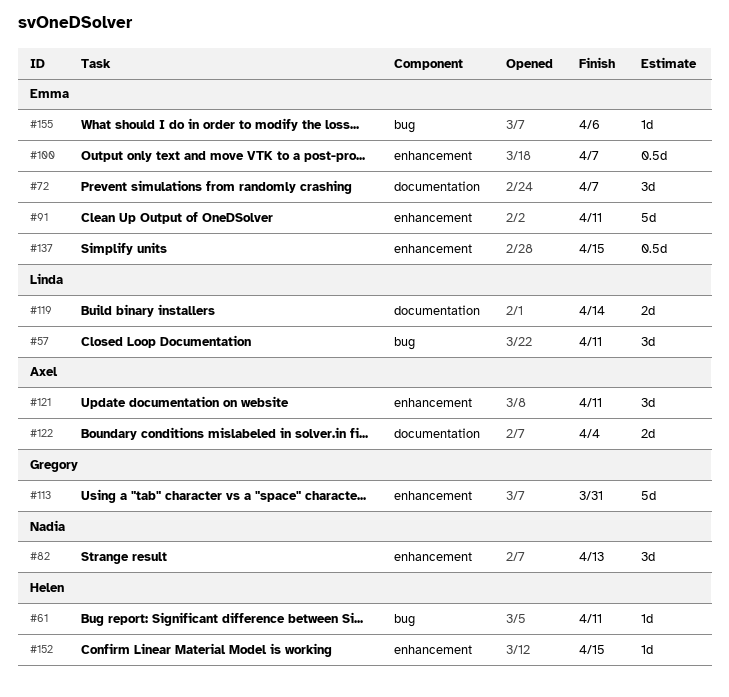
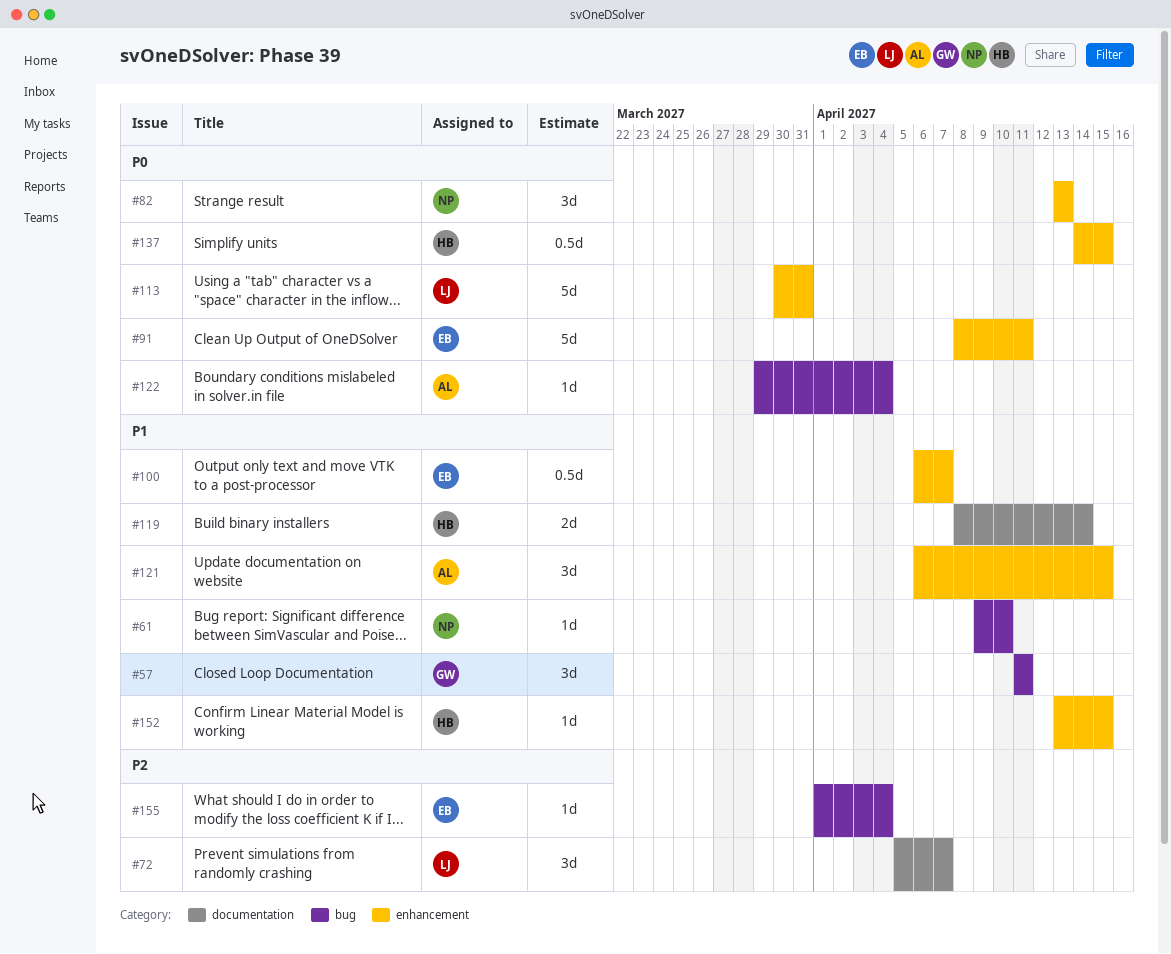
#57, owner: Linda -> Gregory
#61, owner: Helen -> Nadia
#61, due: Apr 11 -> Apr 10
#72, owner: Emma -> Linda
#113, owner: Gregory -> Linda
#119, owner: Linda -> Helen
#121, due: Apr 11 -> Apr 15
#122, label: documentation -> bug
#122, estimate: 2d -> 1d
#137, owner: Emma -> Helen
#155, due: Apr 6 -> Apr 4

